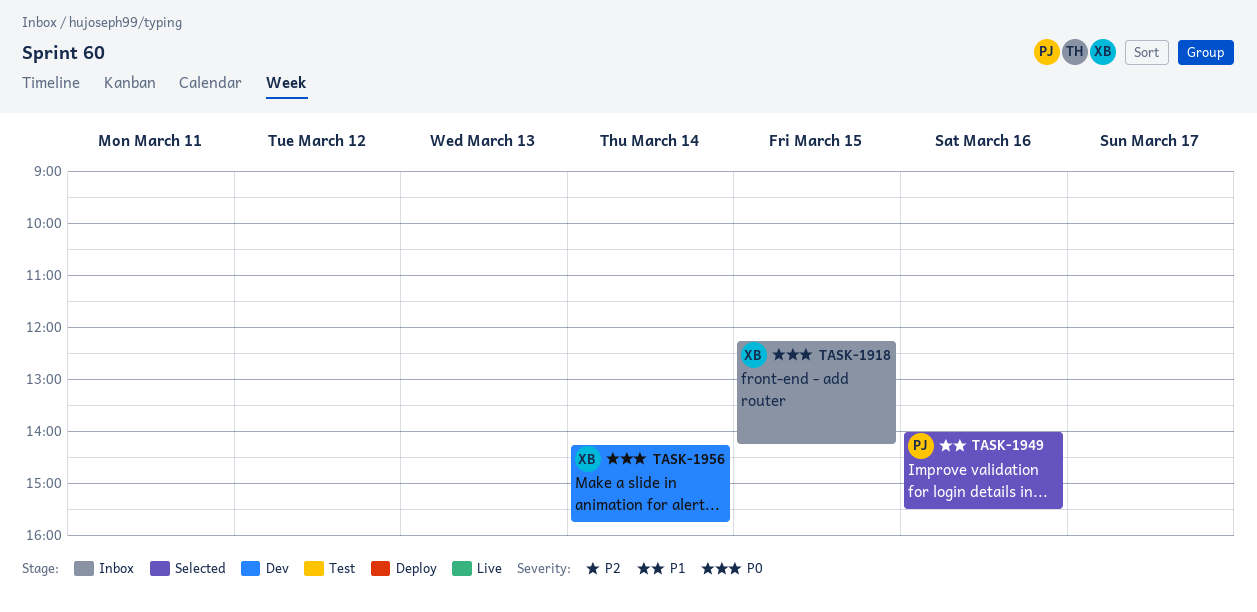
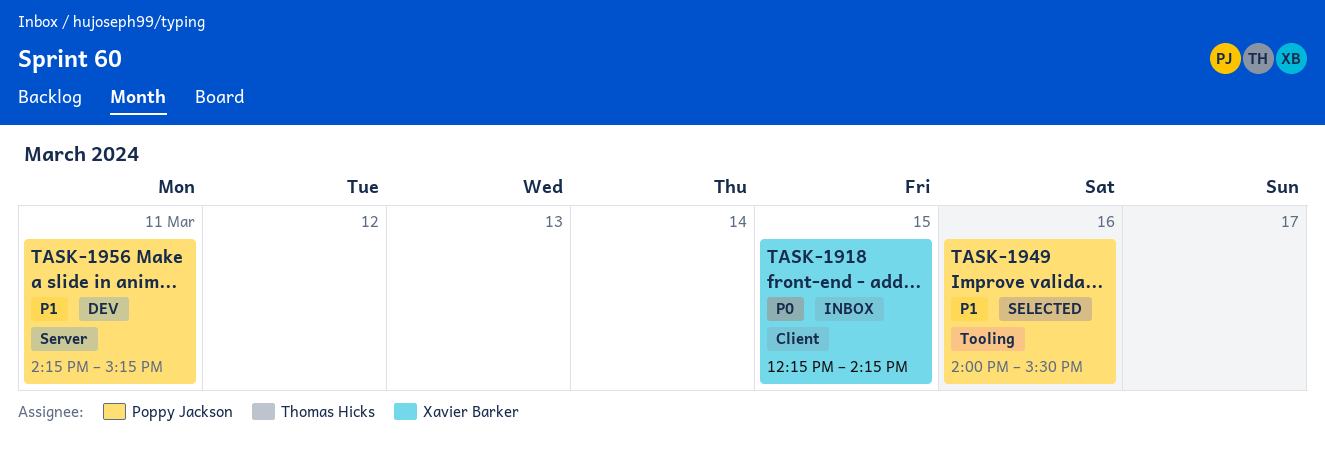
TASK-1956, owner: Xavier Barker -> Poppy Jackson
TASK-1956, priority: P0 -> P1
TASK-1956, day: Mar 14 -> Mar 11
TASK-1956, ends: 15:45 -> 15:15

